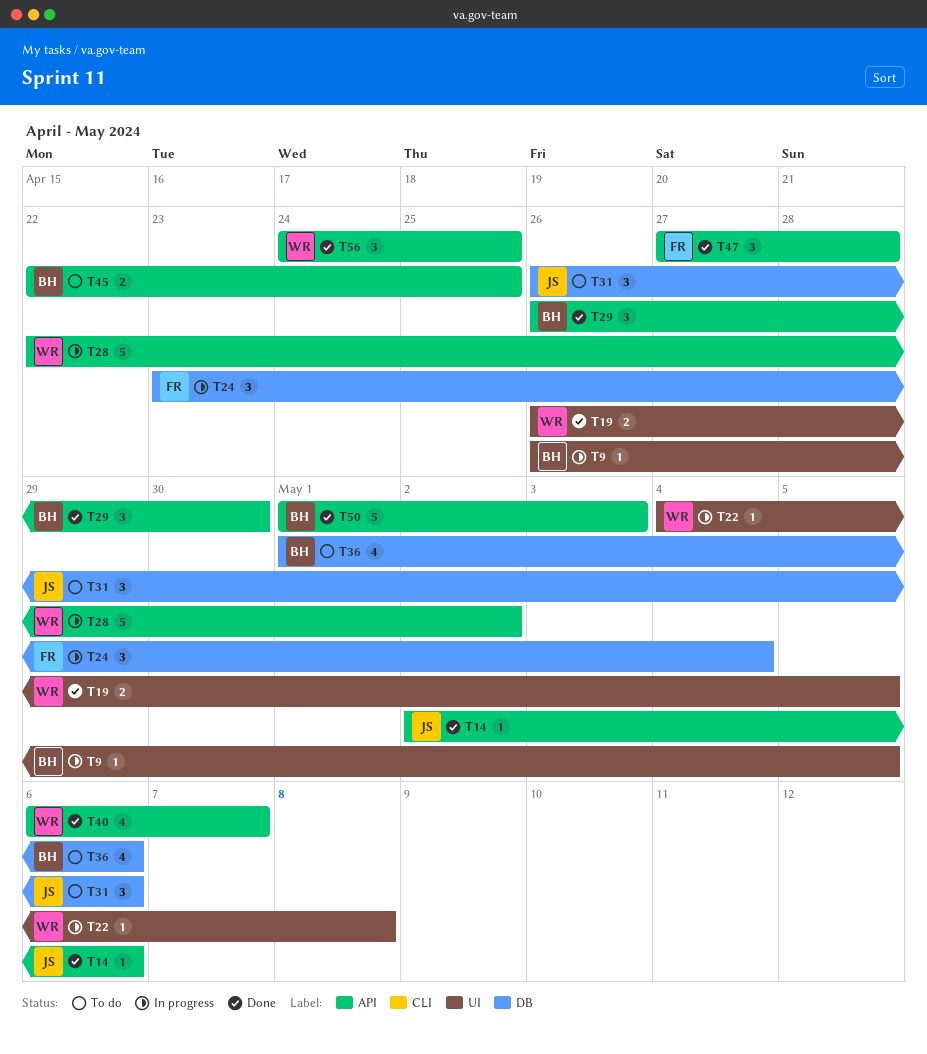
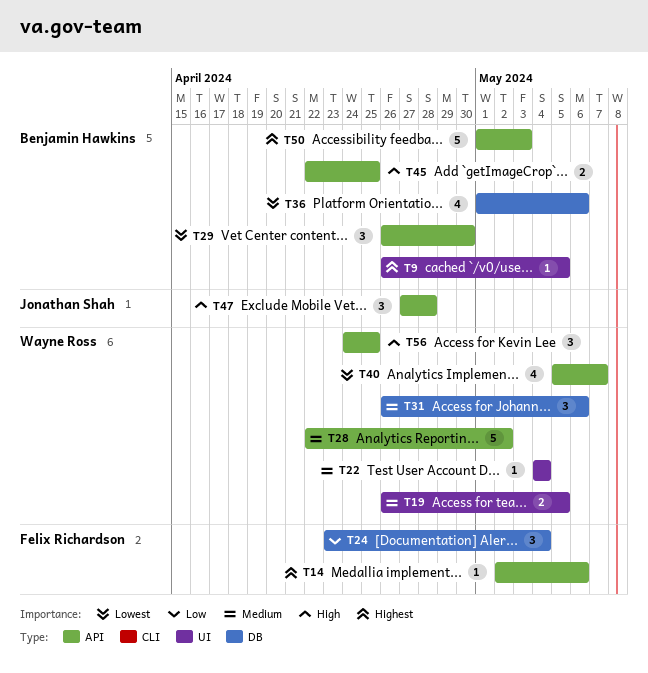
T14, owner: Jonathan Shah -> Felix Richardson
T22, due: May 8 -> May 4
T31, owner: Jonathan Shah -> Wayne Ross
T40, start: May 6 -> May 5
T47, owner: Felix Richardson -> Jonathan Shah

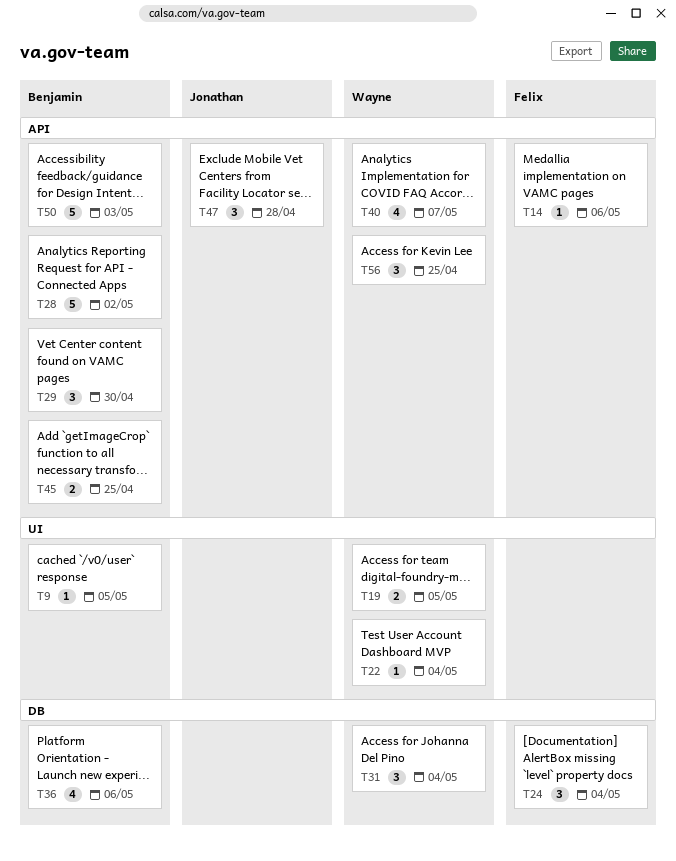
T28, owner: Wayne Ross -> Benjamin Hawkins
T31, due: May 6 -> May 4

